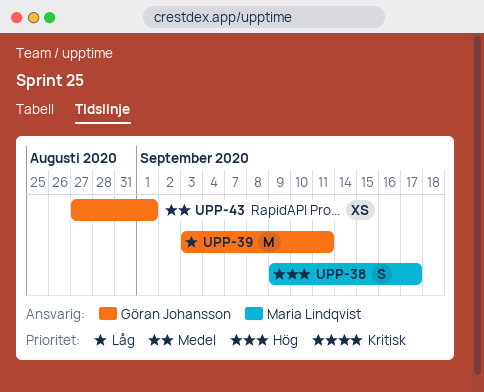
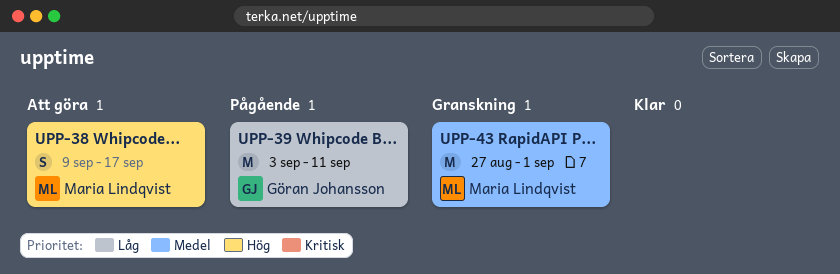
UPP-43, owner: Göran Johansson -> Maria Lindqvist
UPP-43, estimate: XS -> M

